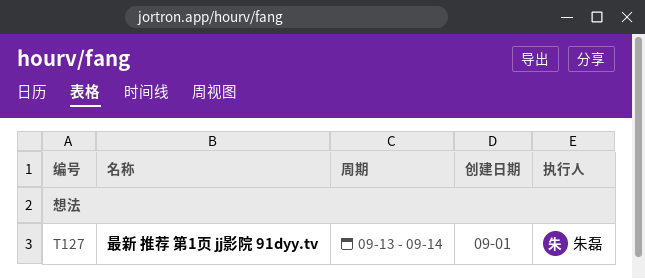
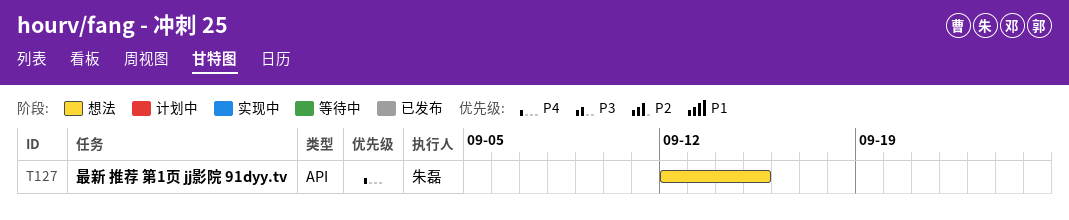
T127, start: Sep 13 -> Sep 12
T127, due: Sep 14 -> Sep 15

